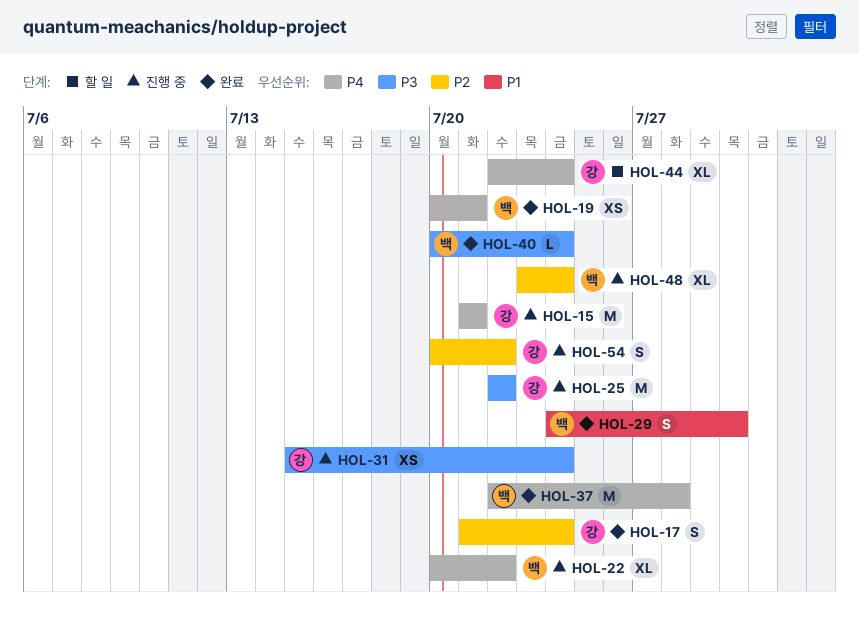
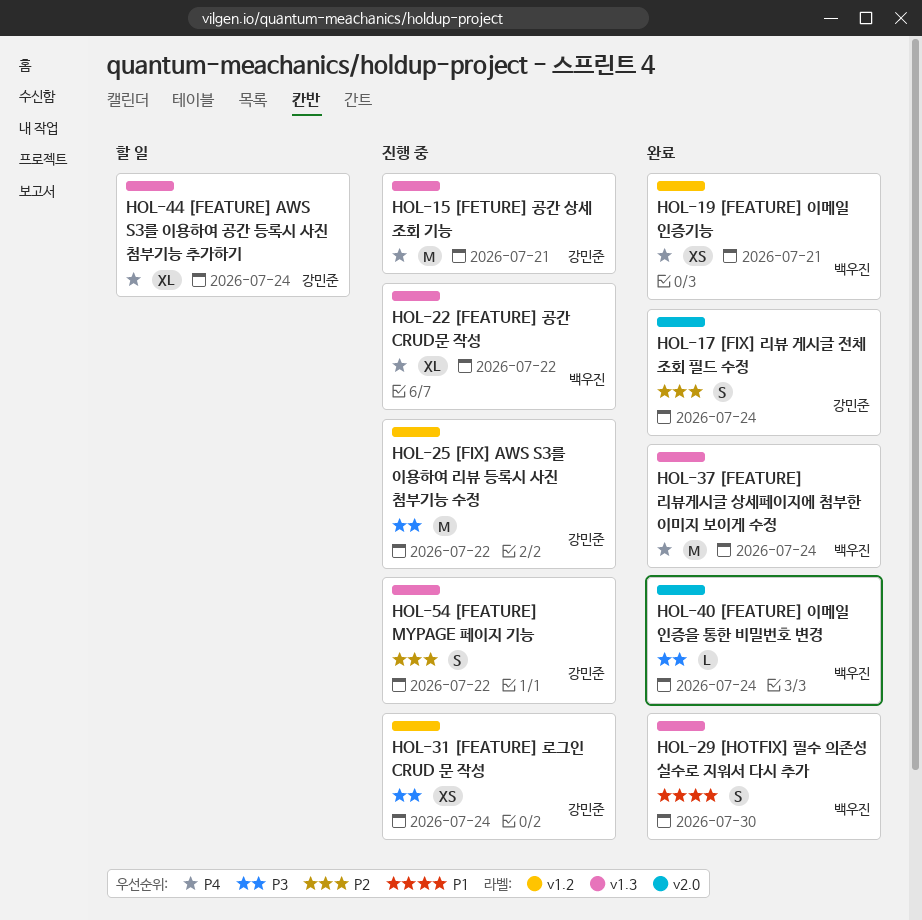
HOL-37, due: Jul 28 -> Jul 24
HOL-48: present -> none

